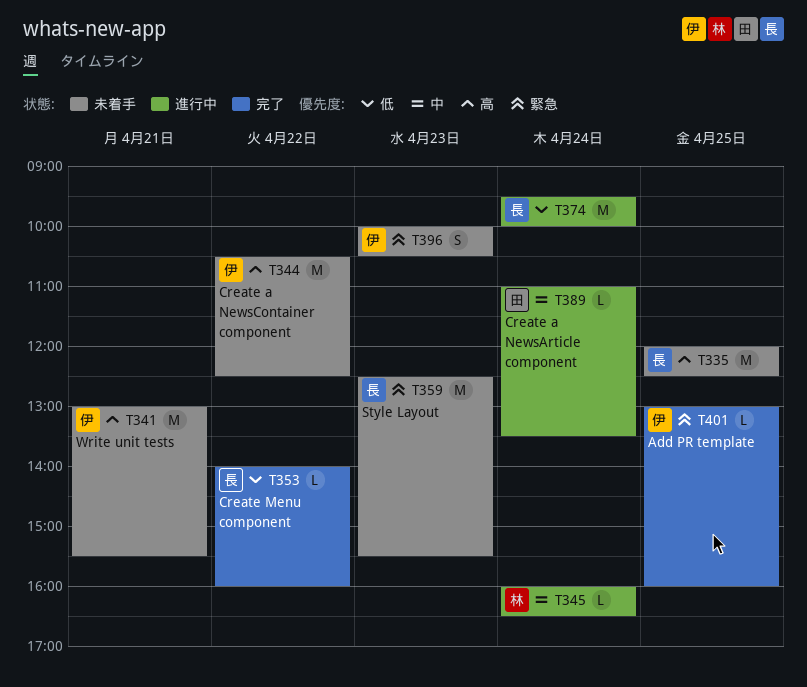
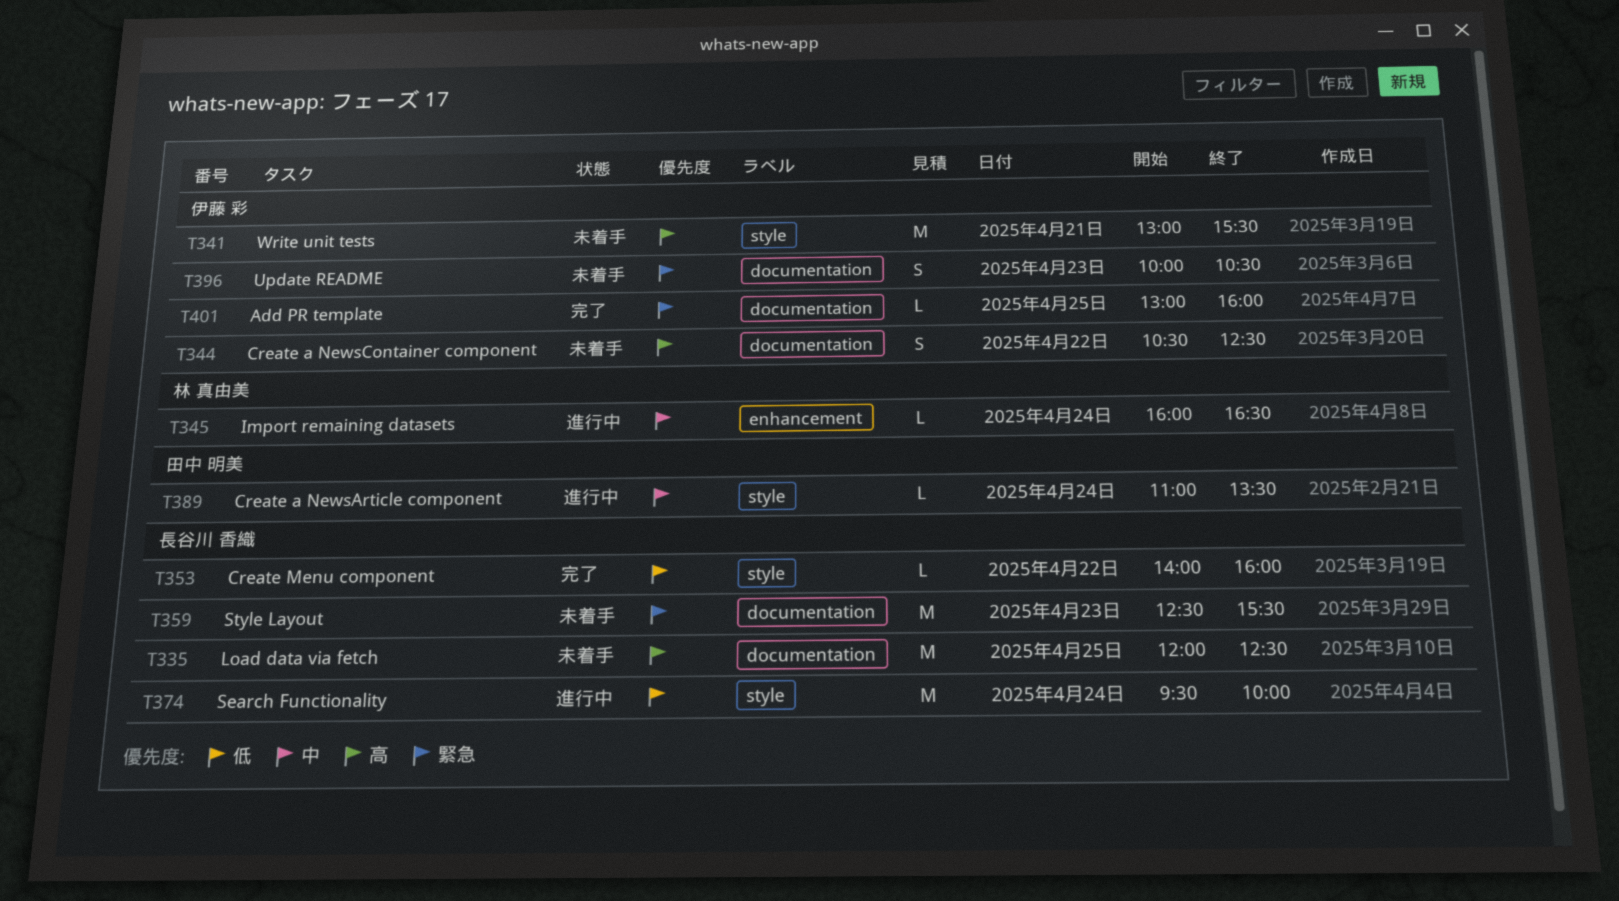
T344, estimate: M -> S

